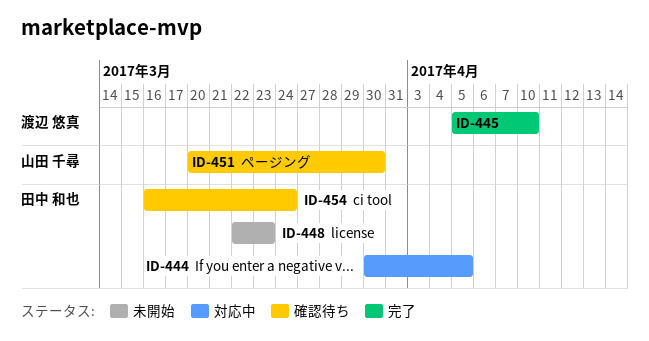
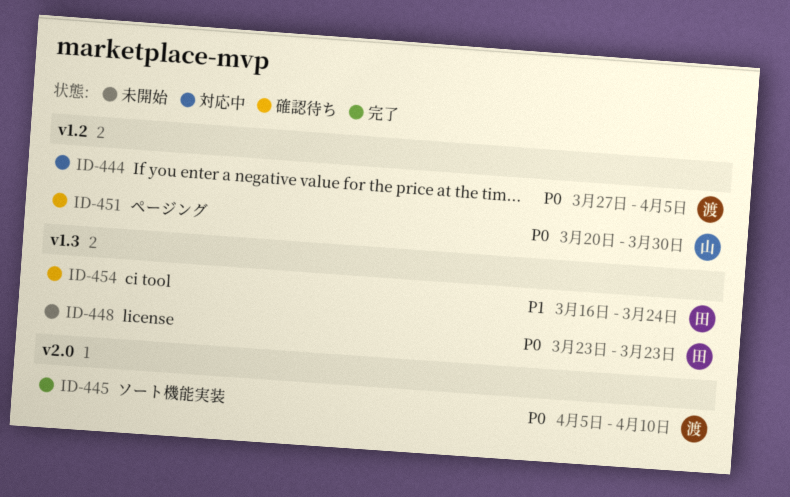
ID-444, owner: 田中 和也 -> 渡辺 悠真
ID-444, start: Mar 30 -> Mar 27
ID-448, start: Mar 22 -> Mar 23

